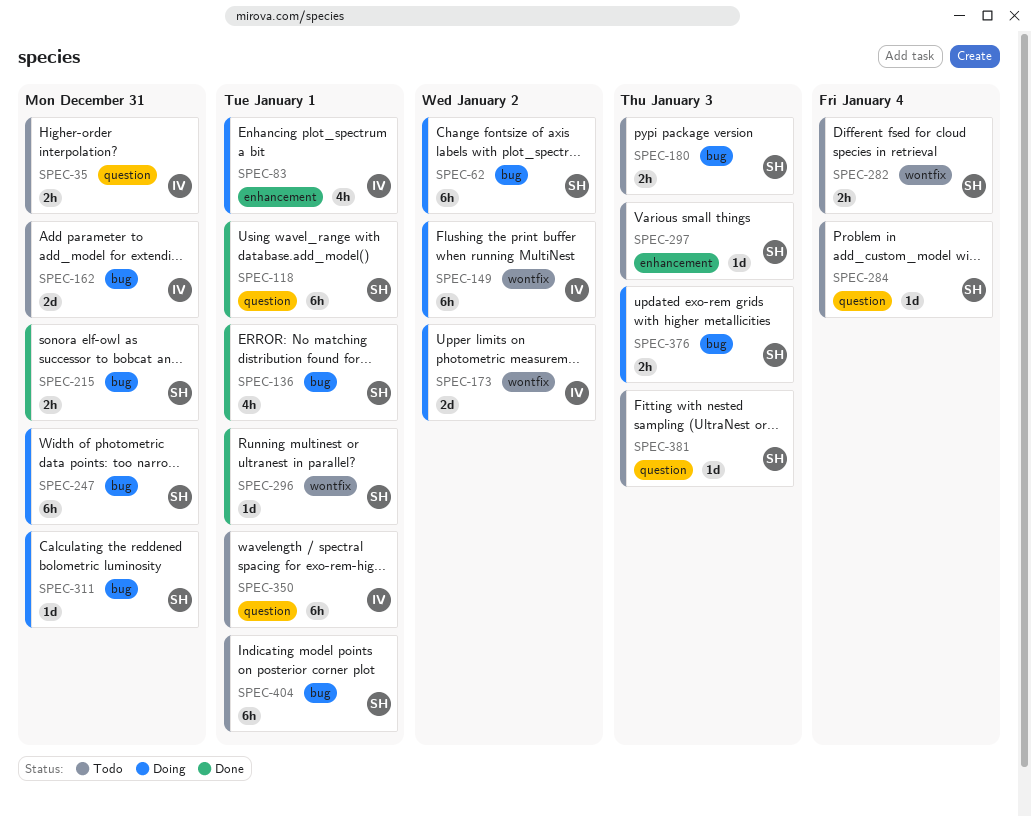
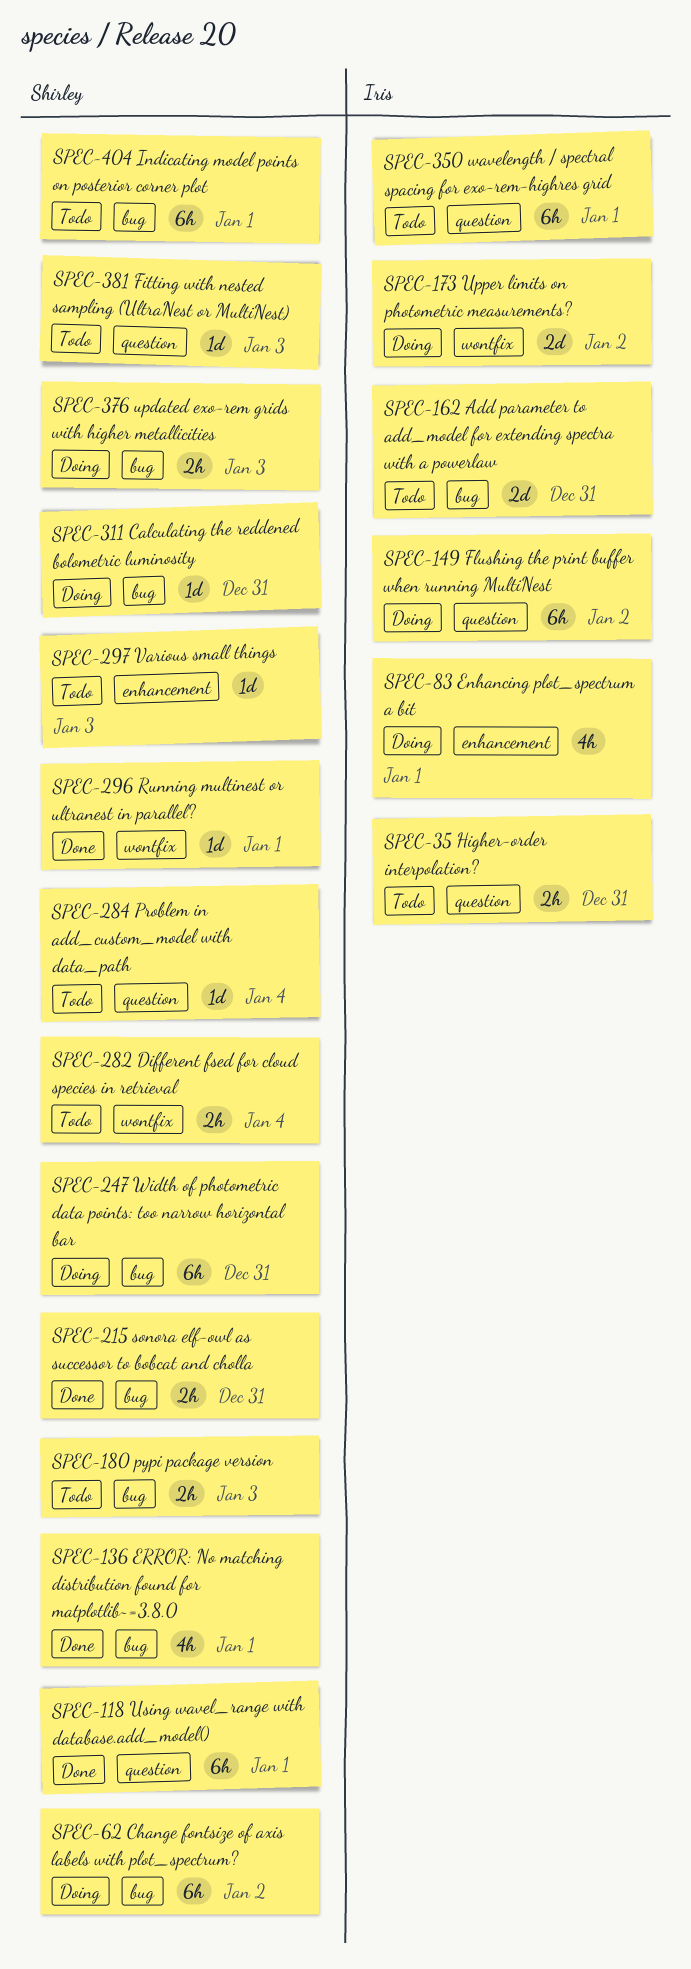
SPEC-149, label: wontfix -> question

